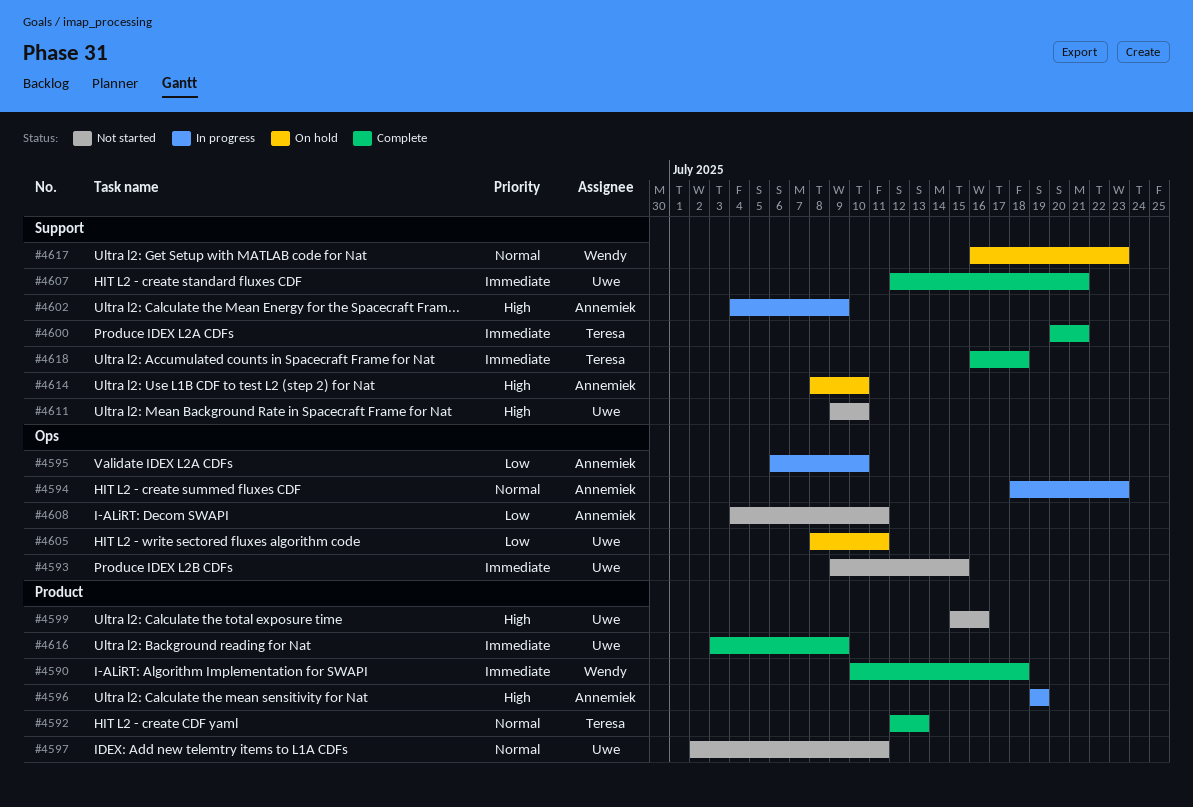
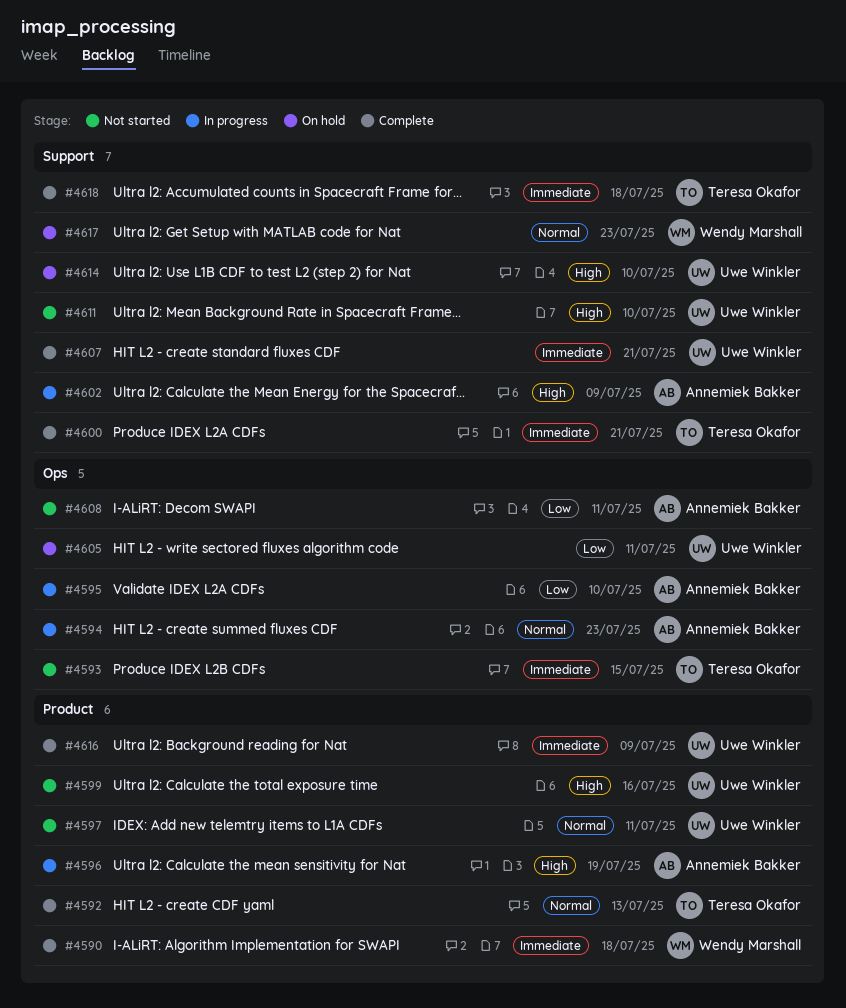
#4593, owner: Uwe Winkler -> Teresa Okafor
#4614, owner: Annemiek Bakker -> Uwe Winkler

